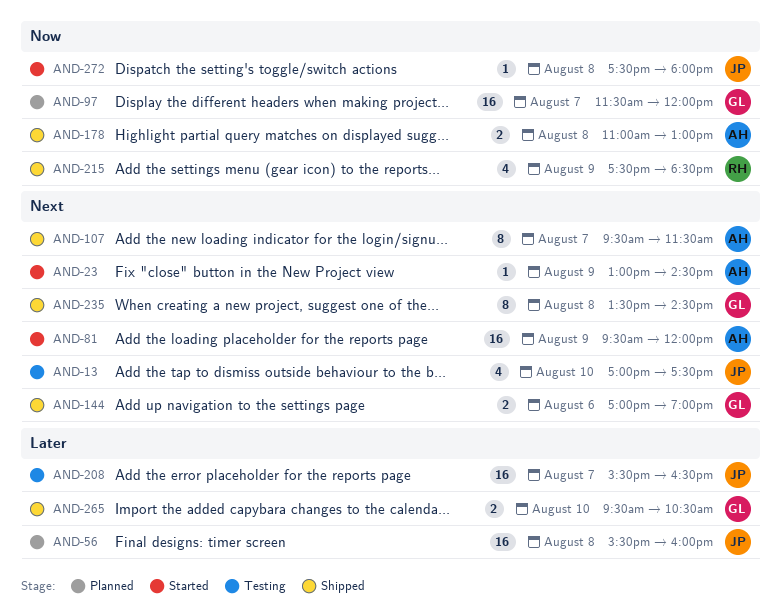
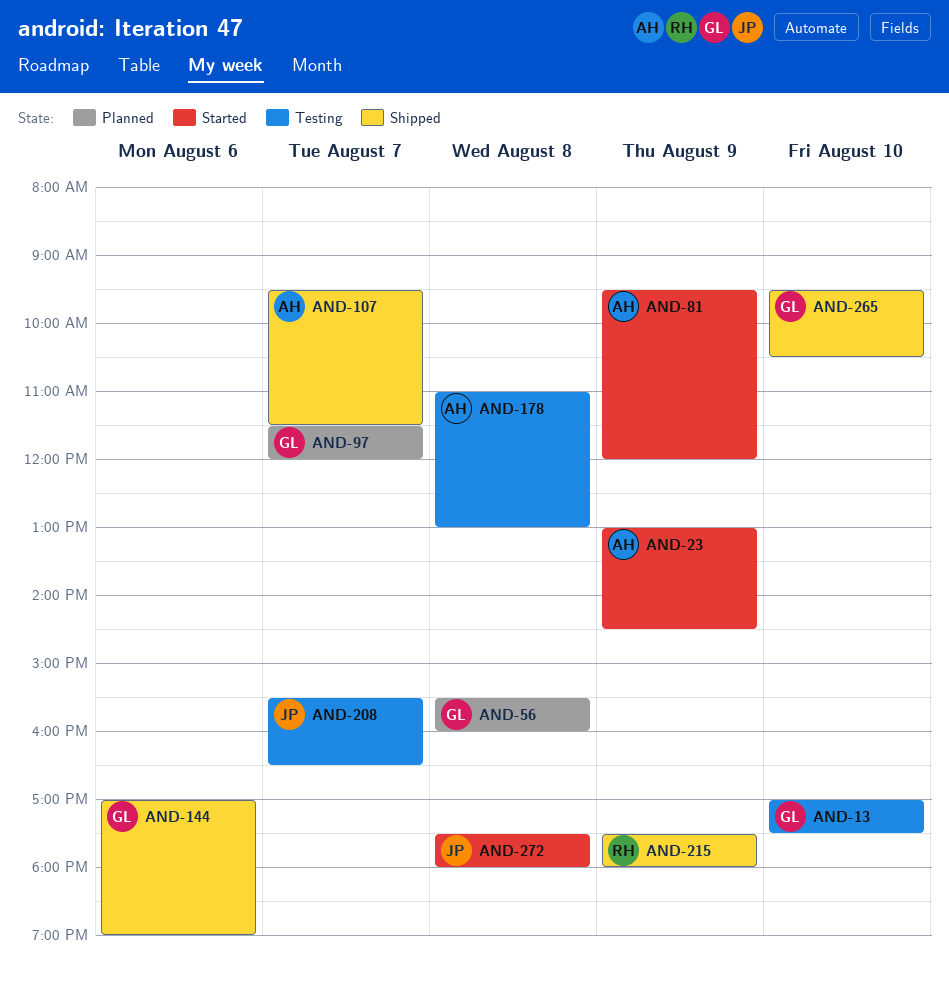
AND-13, owner: JP -> GL
AND-56, owner: JP -> GL
AND-178, status: Shipped -> Testing
AND-215, ends: 18:30 -> 18:00
AND-235: present -> none

